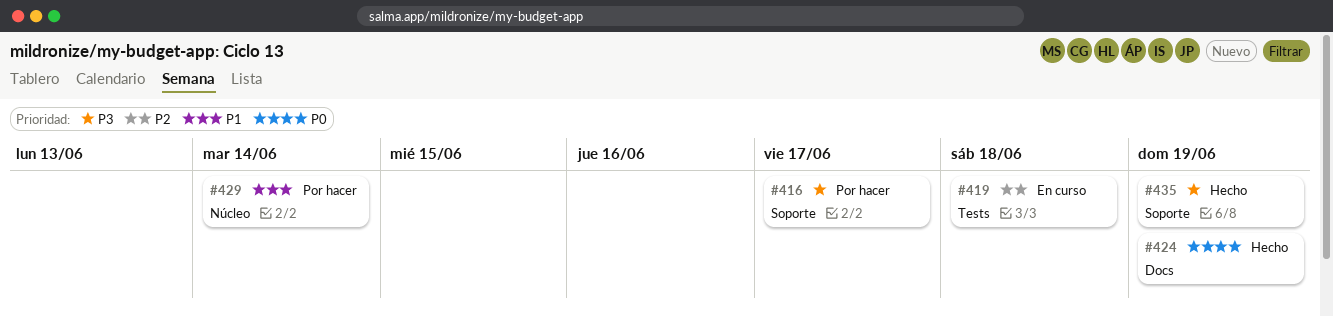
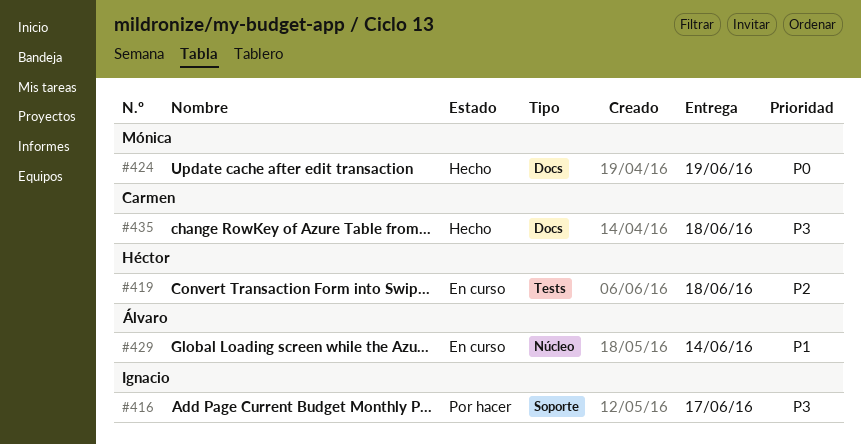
#429, status: Por hacer -> En curso
#435, label: Soporte -> Docs
#435, due: Jun 19 -> Jun 18

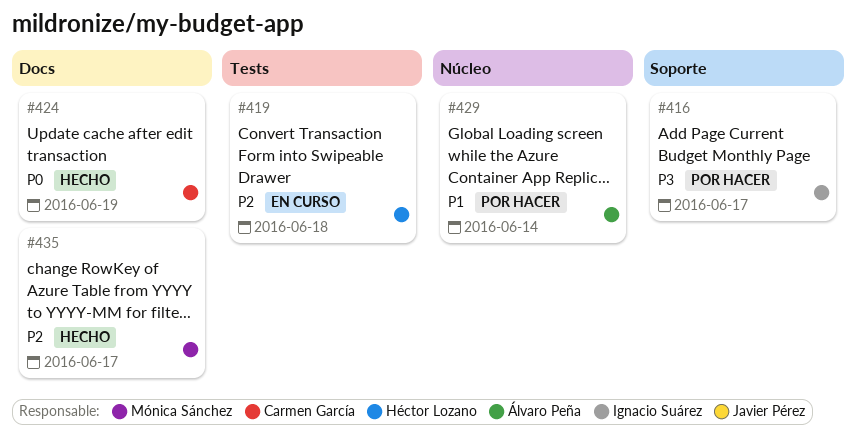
#424, owner: Mónica Sánchez -> Carmen García
#429, status: En curso -> Por hacer
#435, owner: Carmen García -> Mónica Sánchez
#435, priority: P3 -> P2
#435, due: Jun 18 -> Jun 17

